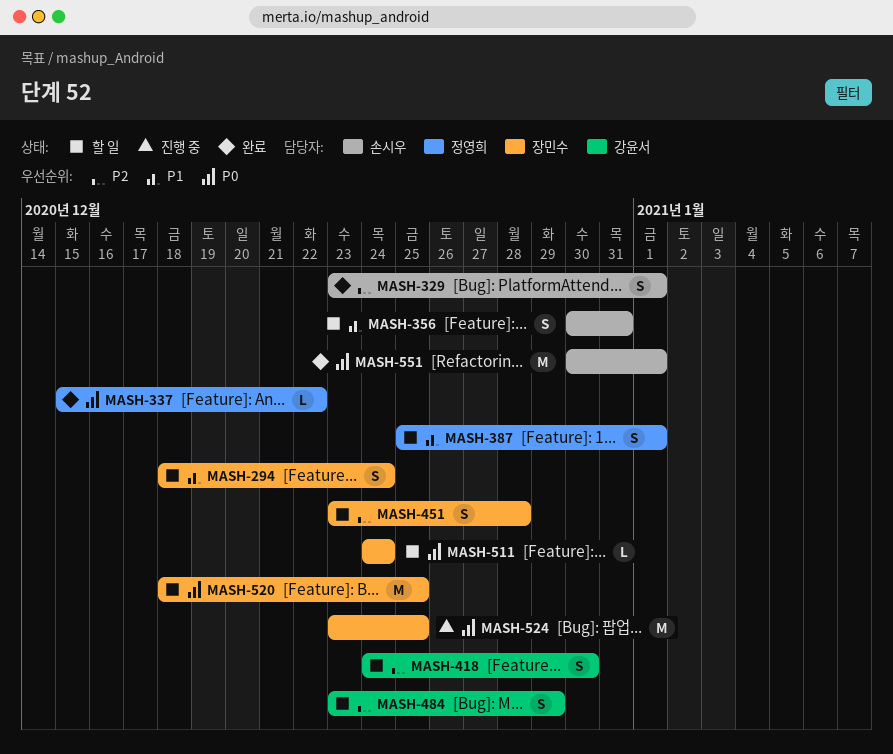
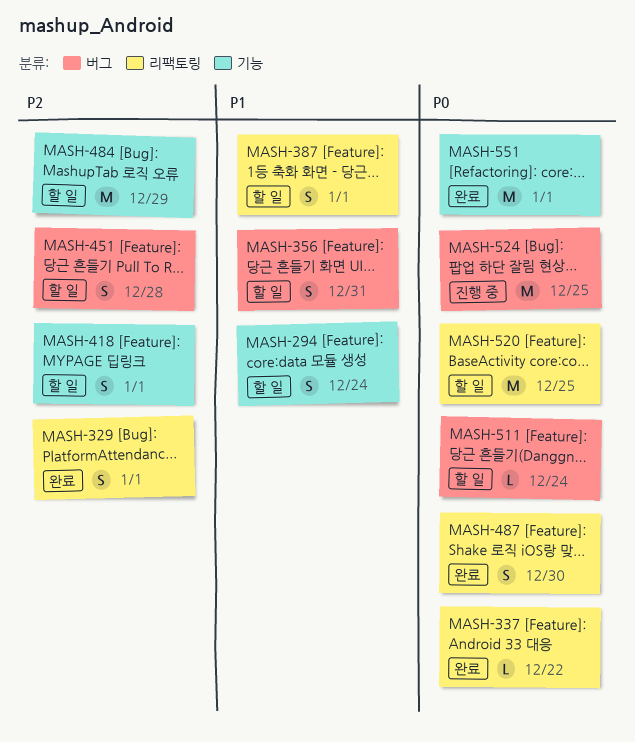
MASH-418, due: Dec 30 -> Jan 1
MASH-484, estimate: S -> M
MASH-487: none -> present

